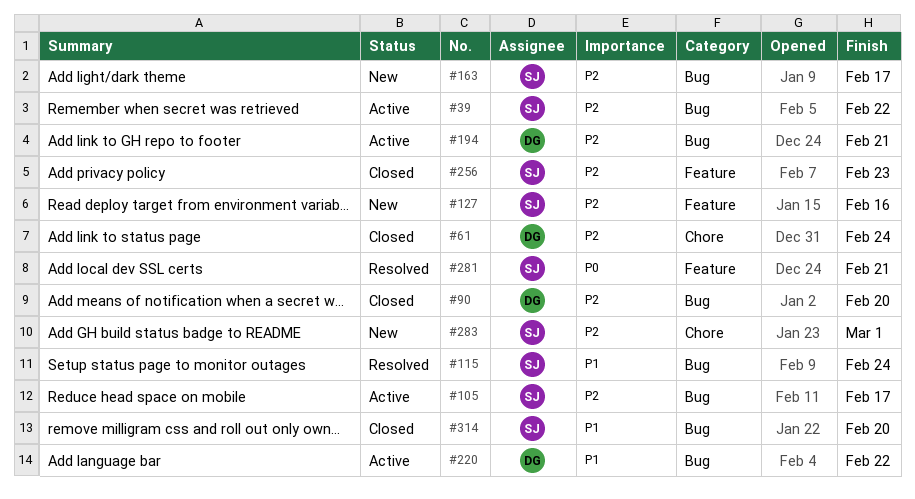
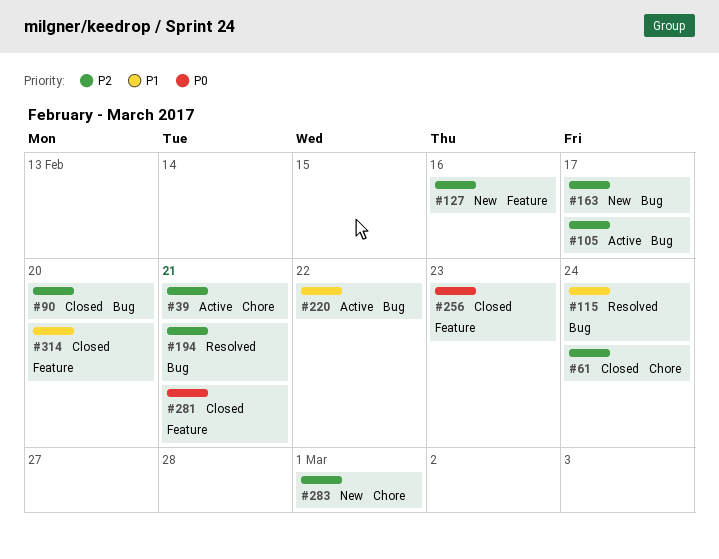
#39, label: Bug -> Chore
#39, due: Feb 22 -> Feb 21
#194, status: Active -> Resolved
#256, priority: P2 -> P0
#281, status: Resolved -> Closed
#314, label: Bug -> Feature

